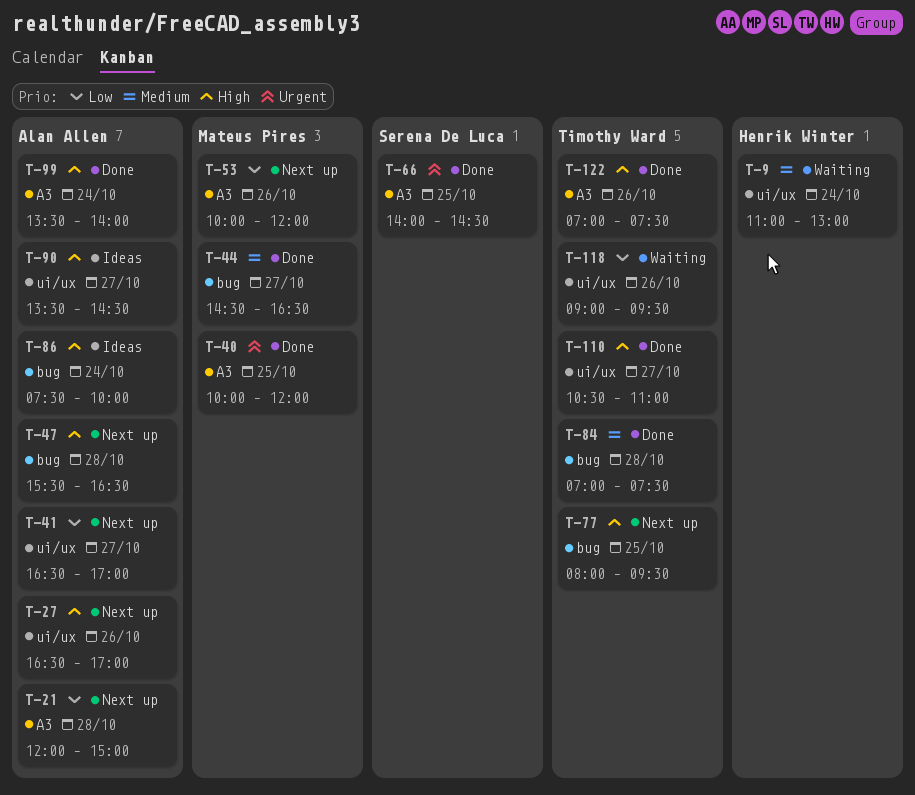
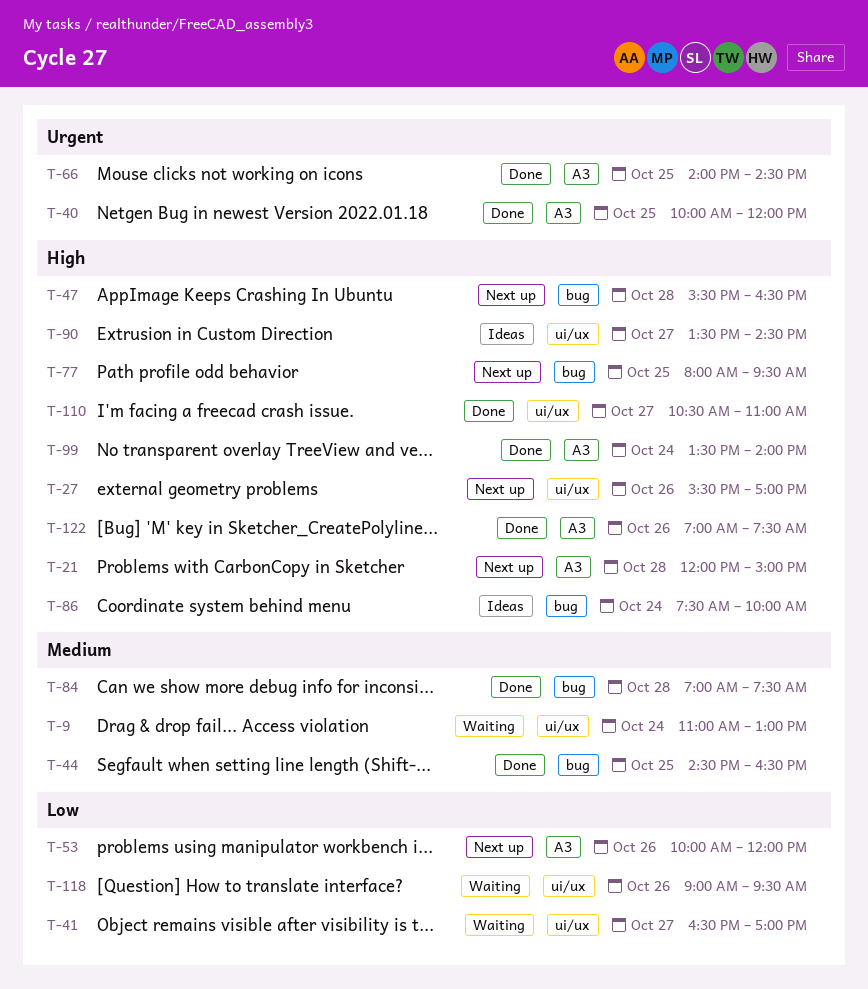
T-21, priority: Low -> High
T-27, begins: 16:30 -> 15:30
T-41, status: Next up -> Waiting
T-44, day: Oct 27 -> Oct 25

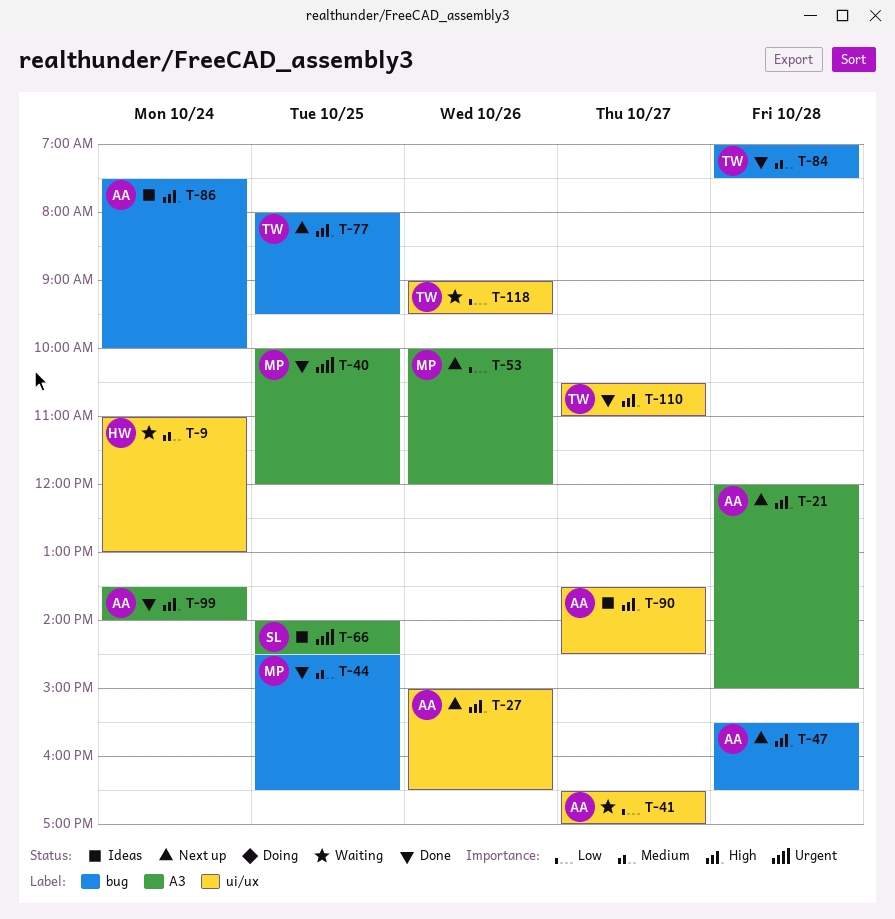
T-27, begins: 15:30 -> 15:00
T-27, ends: 17:00 -> 16:30
T-66, status: Done -> Ideas
T-122: present -> none

